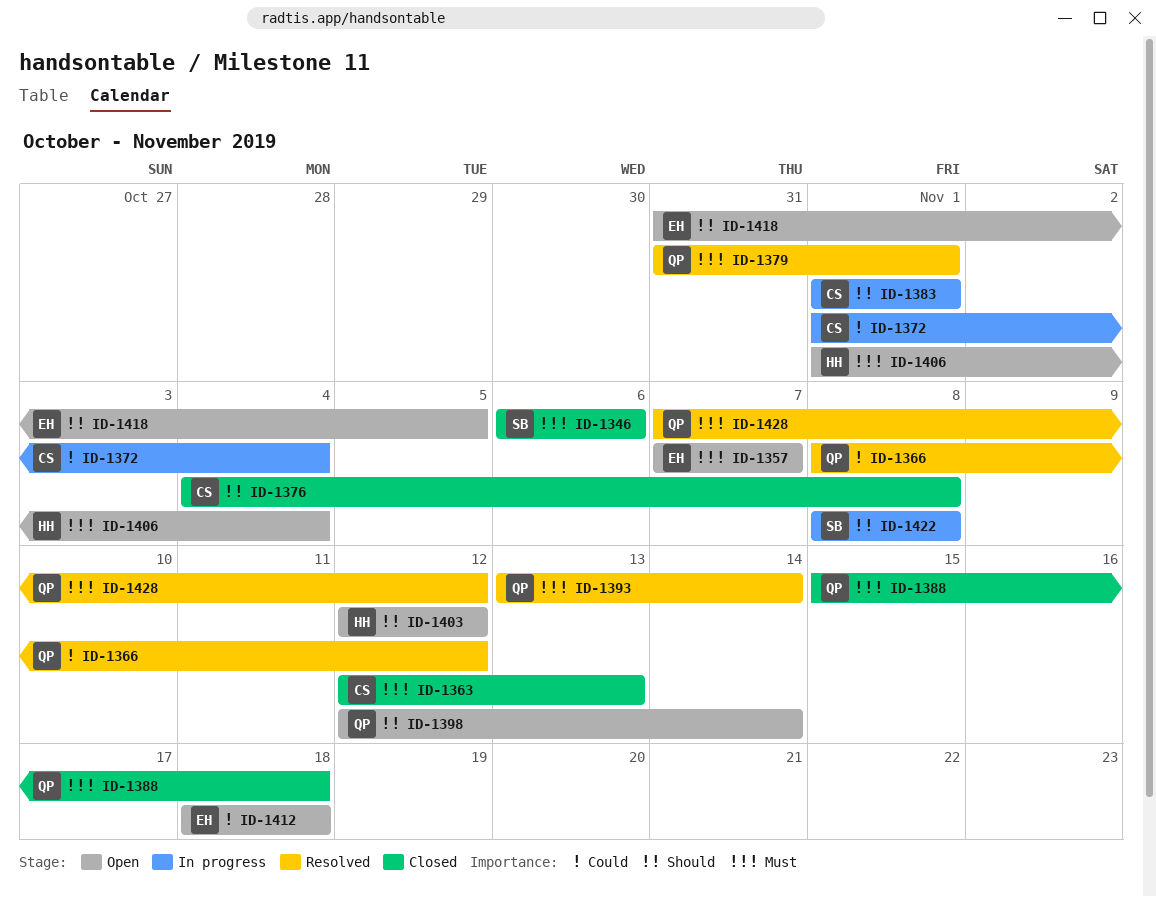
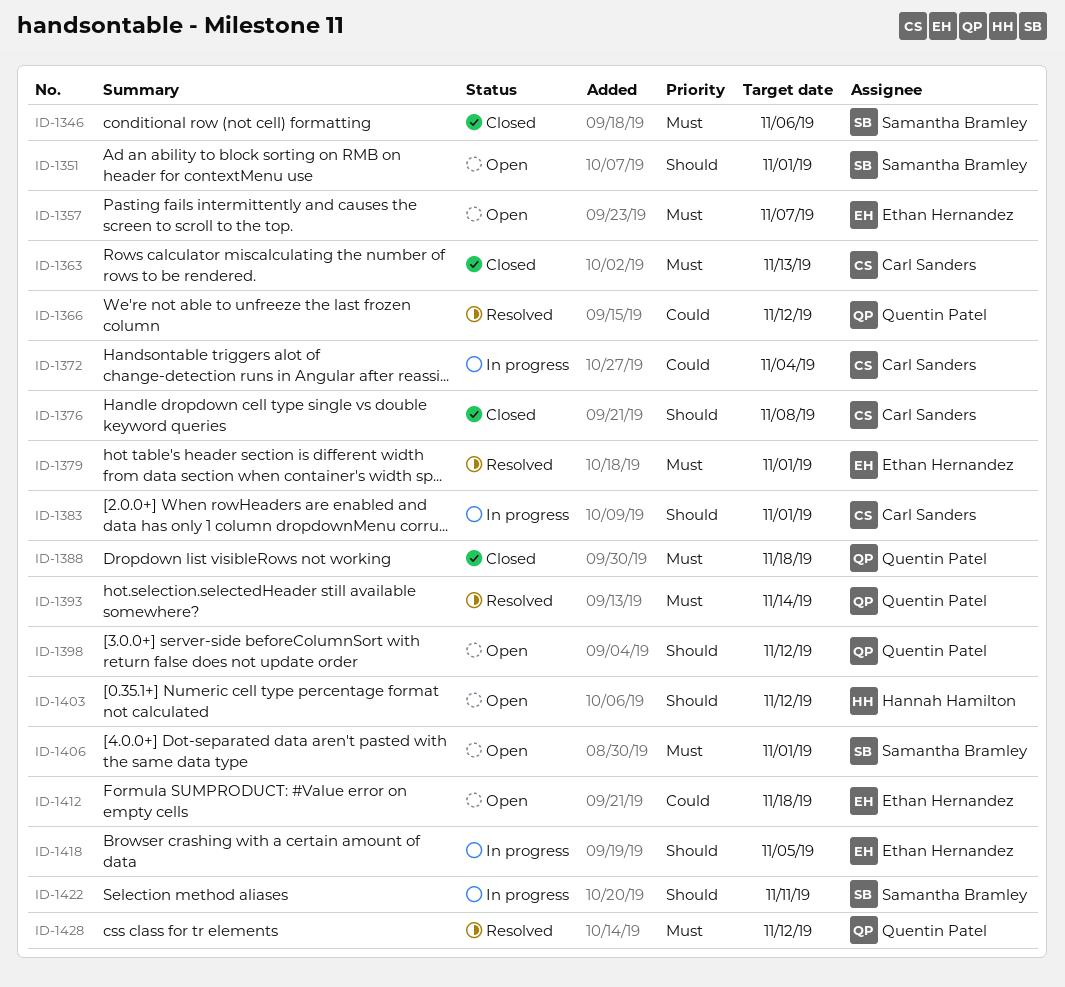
ID-1351: none -> present
ID-1379, owner: Quentin Patel -> Ethan Hernandez
ID-1398, due: Nov 14 -> Nov 12
ID-1406, owner: Hannah Hamilton -> Samantha Bramley
ID-1406, due: Nov 4 -> Nov 1
ID-1418, status: Open -> In progress
ID-1422, due: Nov 8 -> Nov 11

